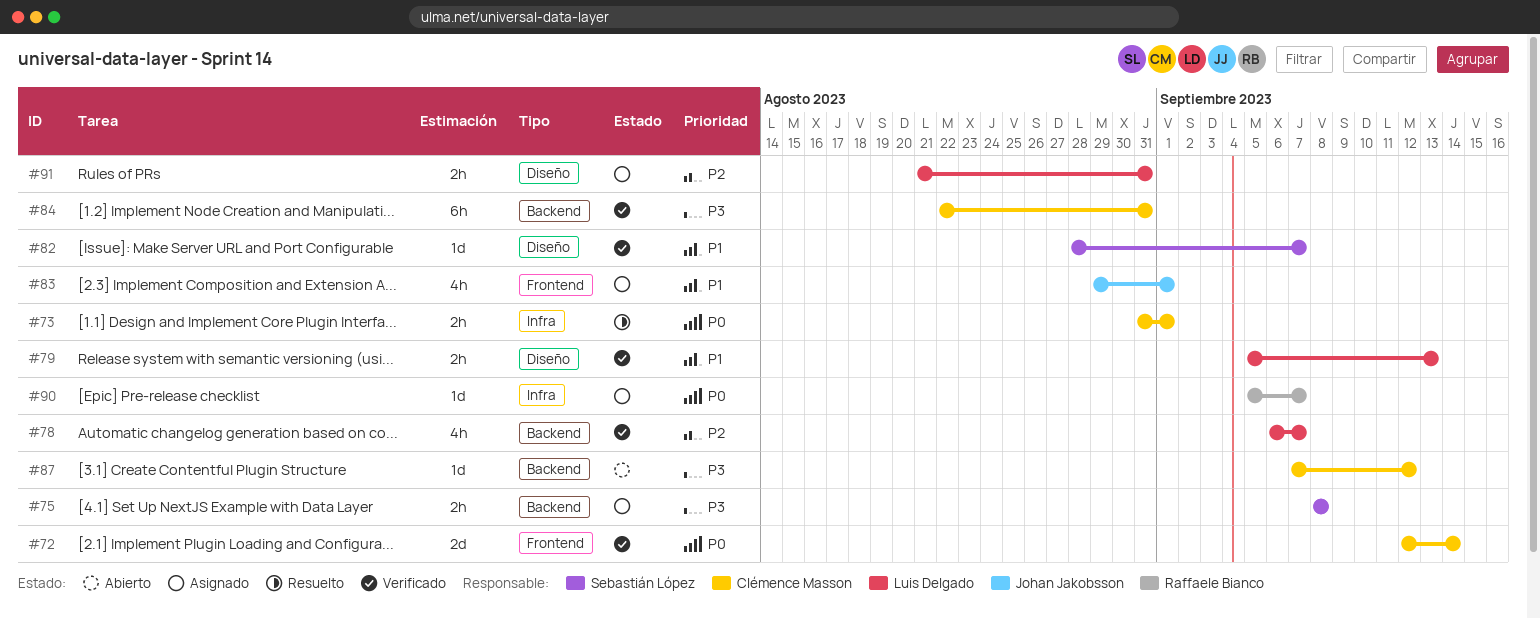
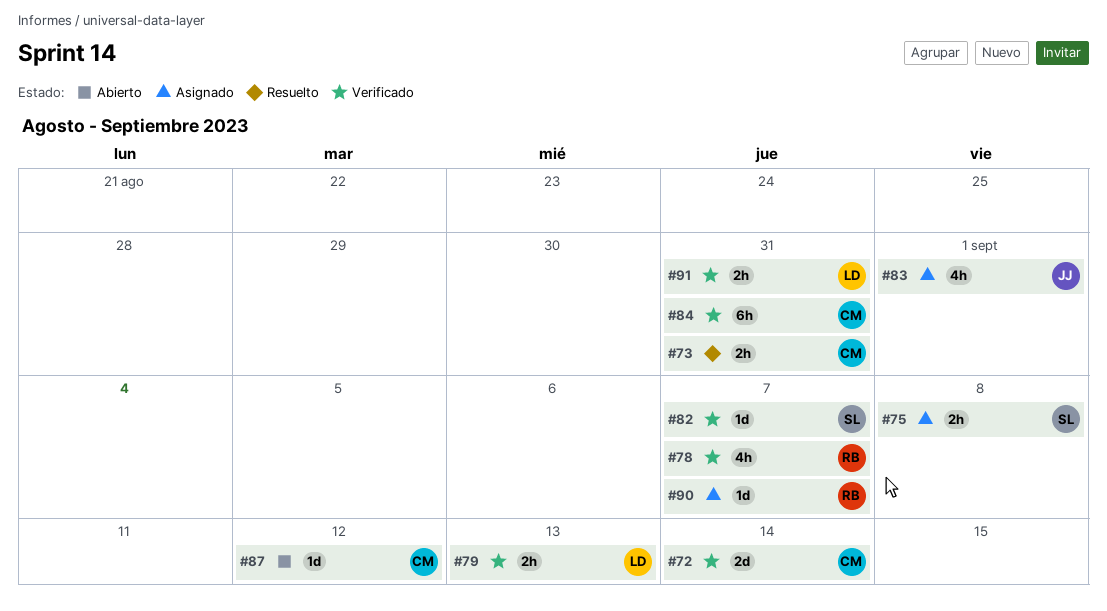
#73, due: Sep 1 -> Aug 31
#78, owner: Luis Delgado -> Raffaele Bianco
#91, status: Asignado -> Verificado

